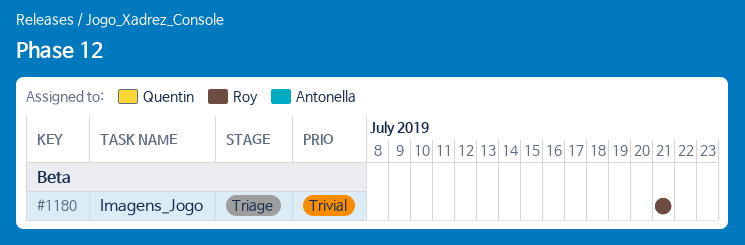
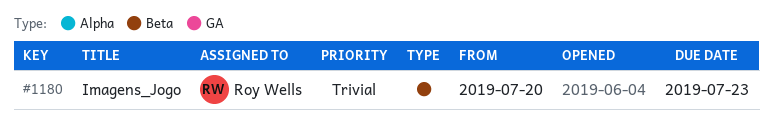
#1180, start: Jul 21 -> Jul 20
#1180, due: Jul 21 -> Jul 23

